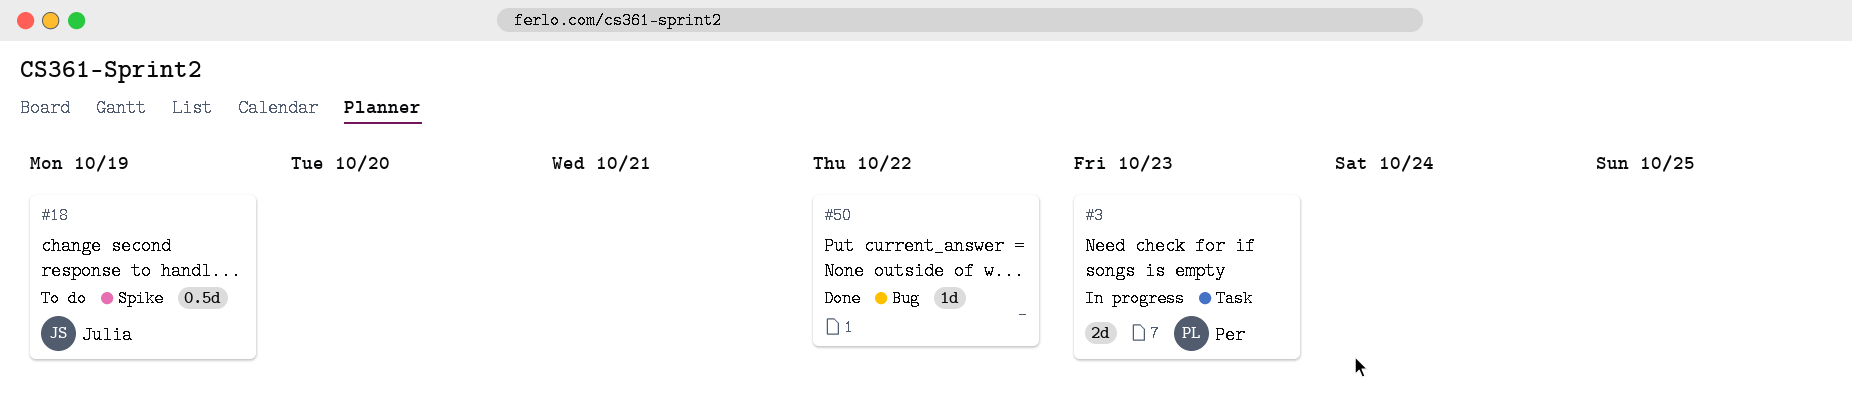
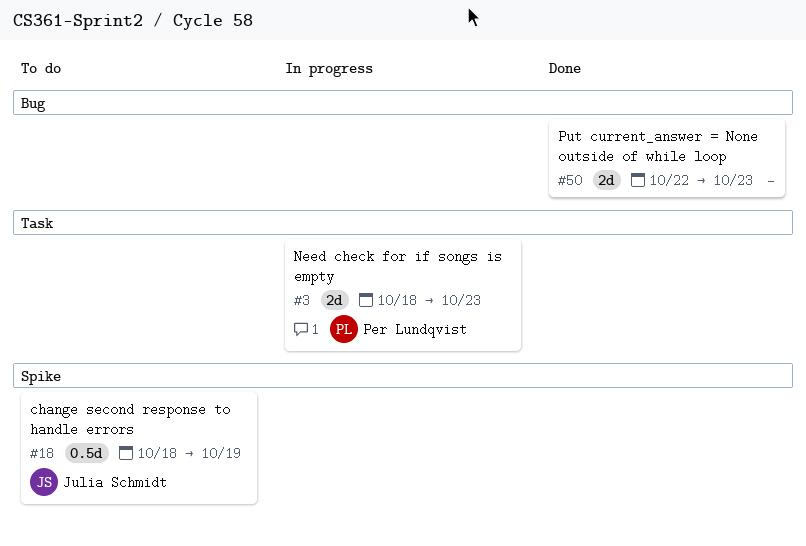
#50, estimate: 1d -> 2d
#50, due: Oct 22 -> Oct 23

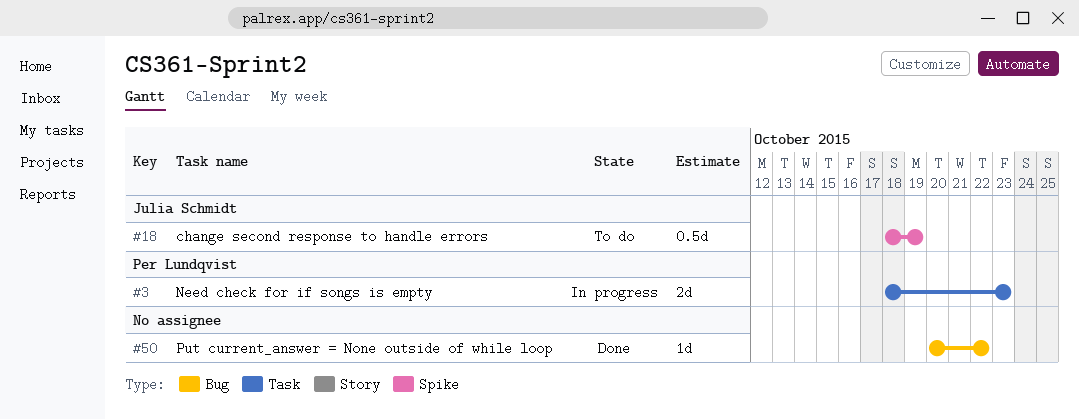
#50, estimate: 2d -> 1d
#50, start: Oct 22 -> Oct 20
#50, due: Oct 23 -> Oct 22

